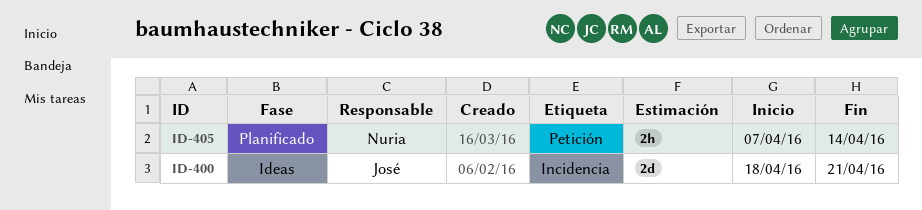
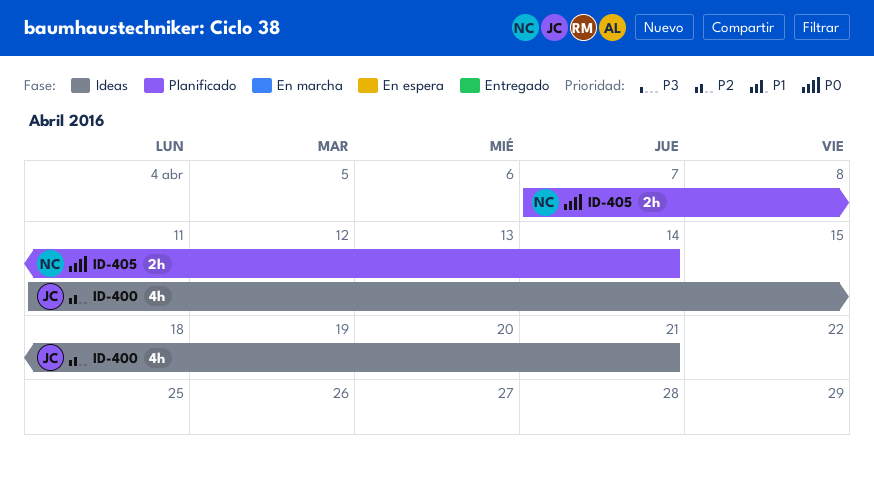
ID-400, estimate: 2d -> 4h
ID-400, start: Apr 18 -> Apr 11

